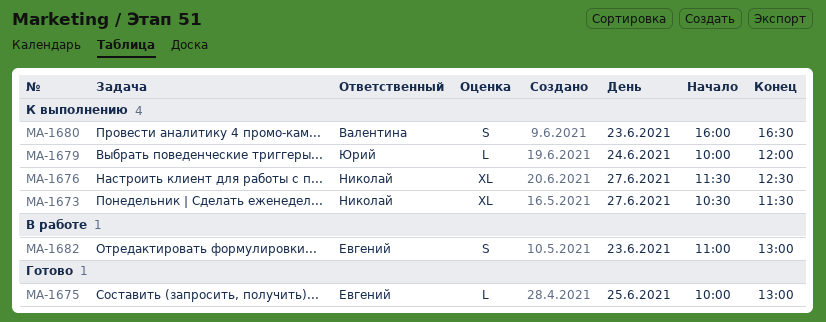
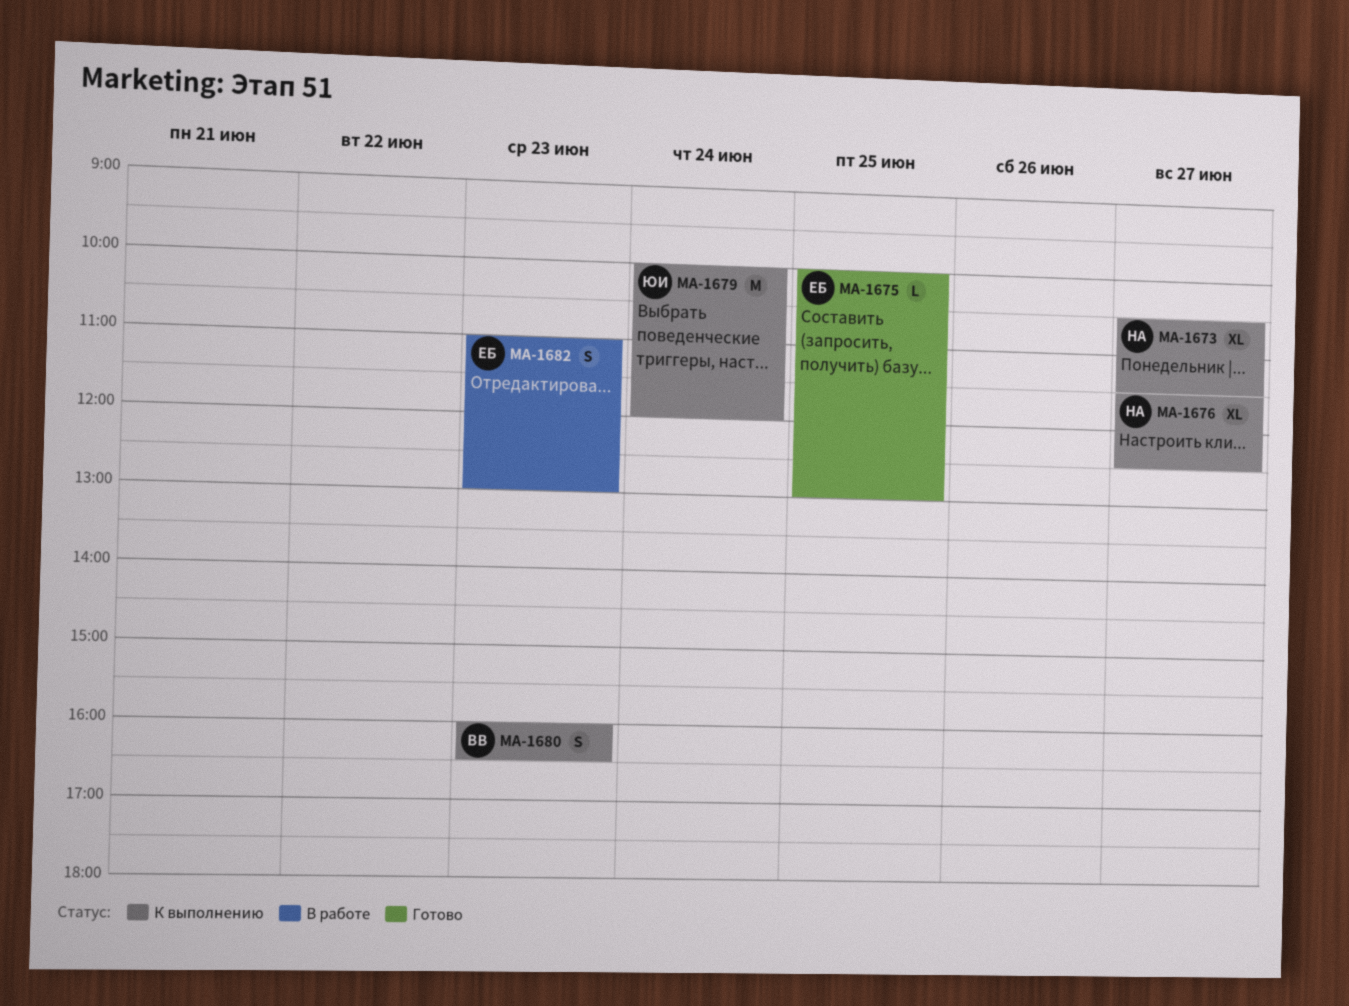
MA-1679, estimate: L -> M

